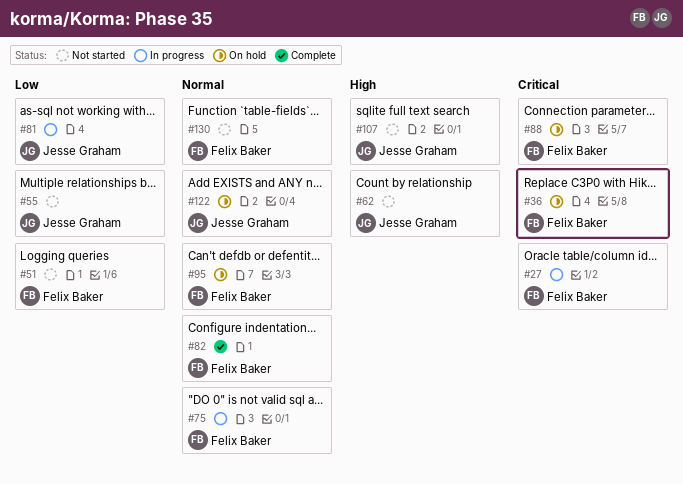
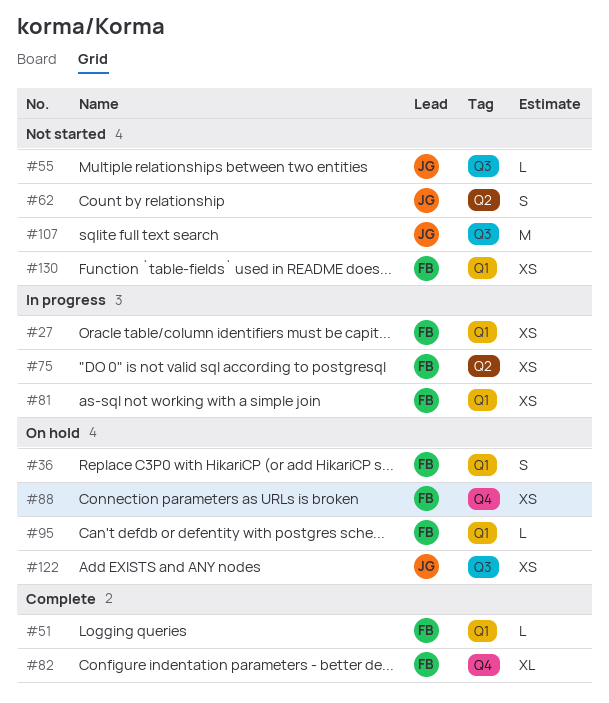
#51, status: Not started -> Complete
#81, owner: Jesse Graham -> Felix Baker

